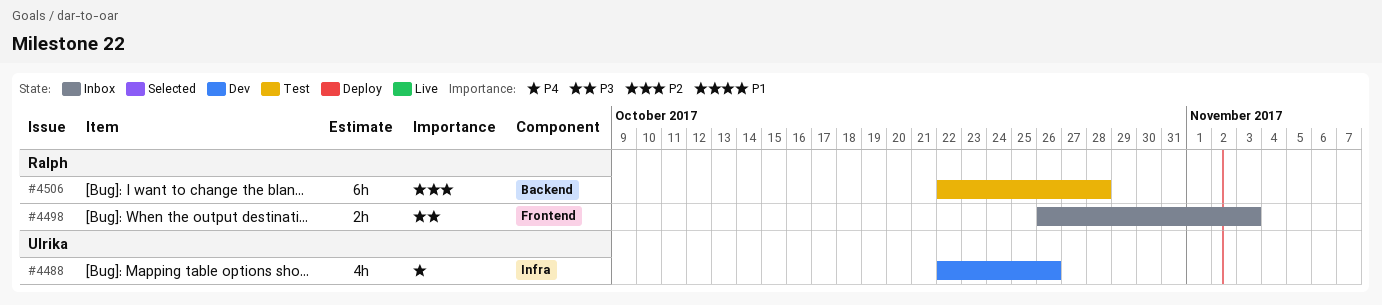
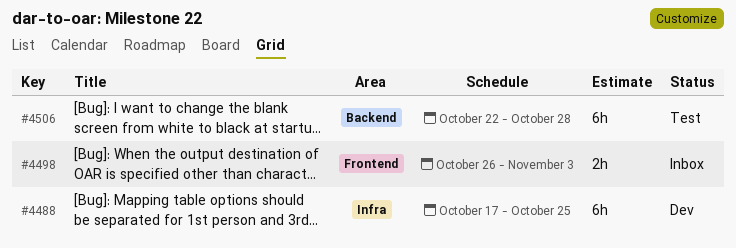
#4488, estimate: 4h -> 6h
#4488, start: Oct 22 -> Oct 17
#4488, due: Oct 26 -> Oct 25

